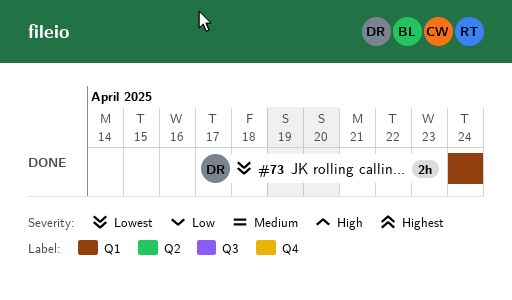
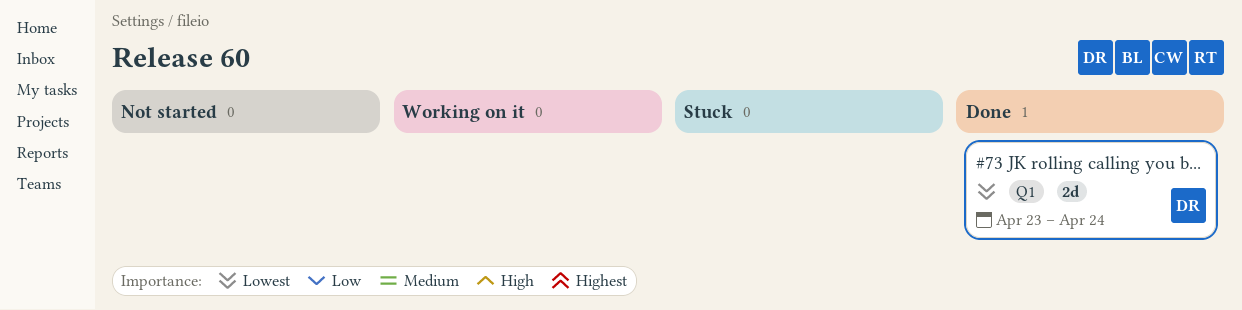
#73, estimate: 2h -> 2d
#73, start: Apr 24 -> Apr 23

